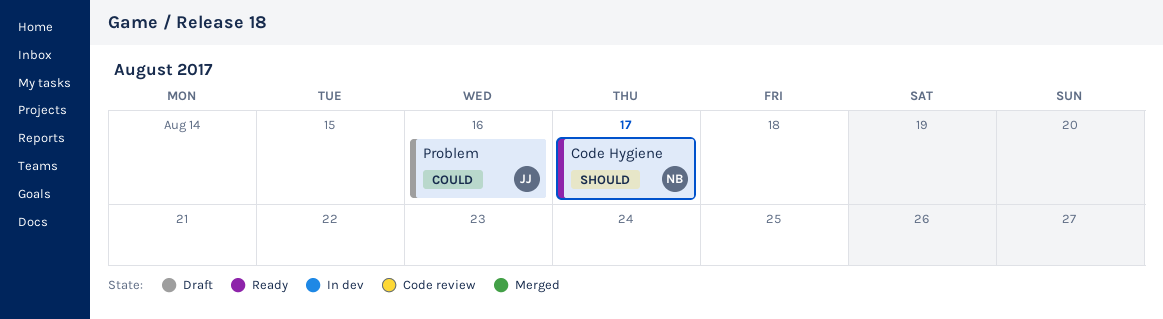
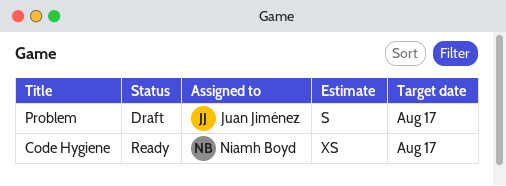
Problem, due: Aug 16 -> Aug 17

